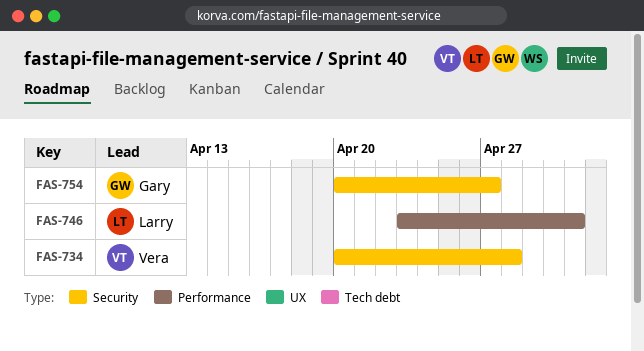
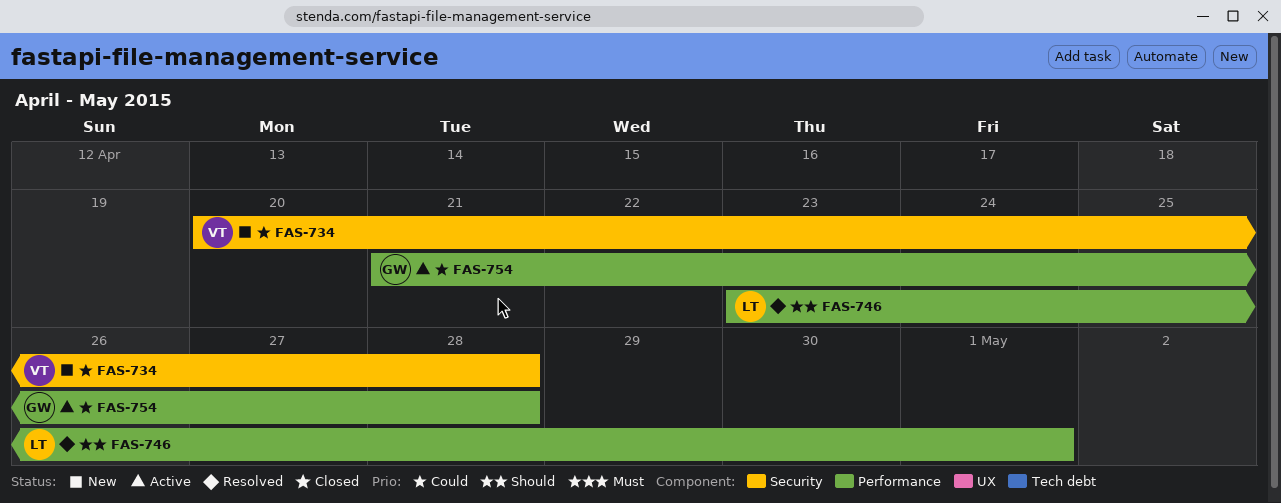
FAS-754, label: Security -> Performance
FAS-754, start: Apr 20 -> Apr 21
FAS-754, due: Apr 27 -> Apr 28

